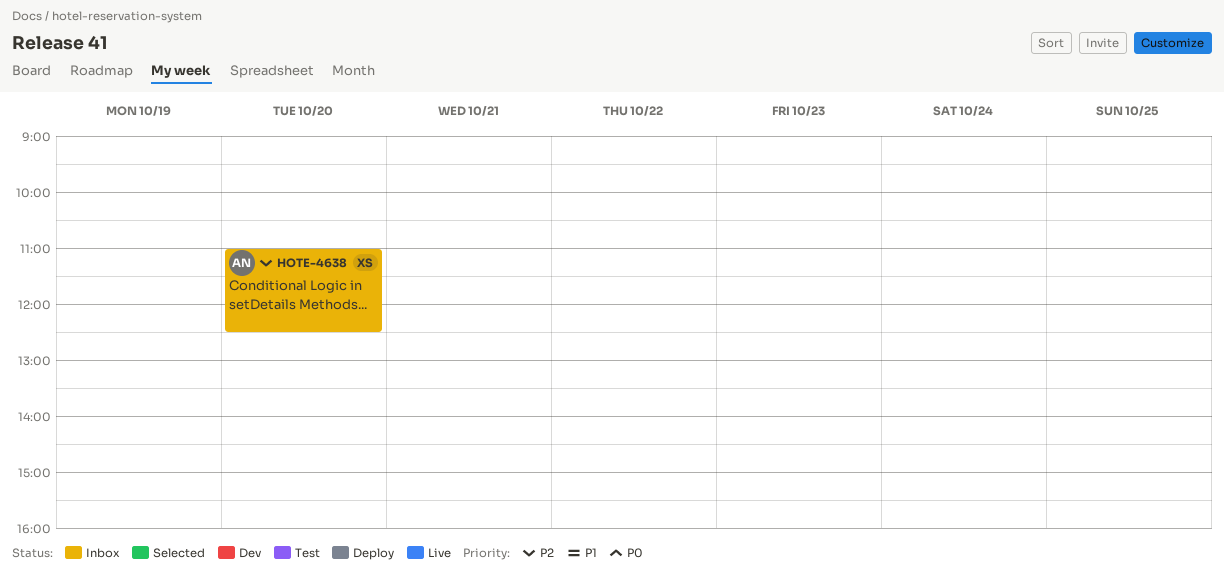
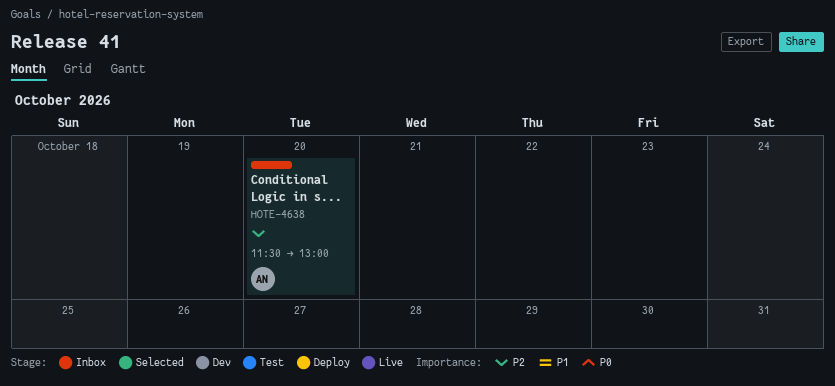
HOTE-4638, begins: 11:00 -> 11:30
HOTE-4638, ends: 12:30 -> 13:00

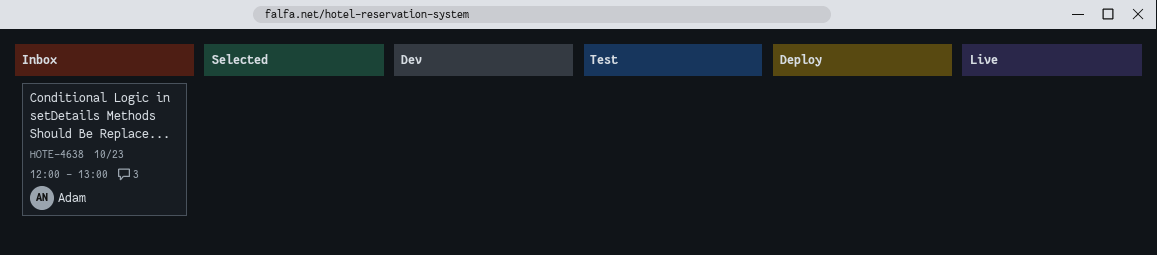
HOTE-4638, day: Oct 20 -> Oct 23
HOTE-4638, begins: 11:30 -> 12:00

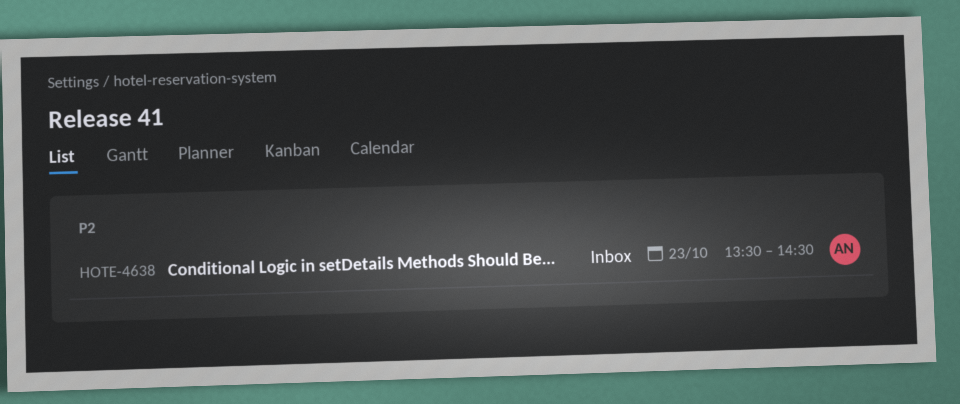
HOTE-4638, begins: 12:00 -> 13:30
HOTE-4638, ends: 13:00 -> 14:30

